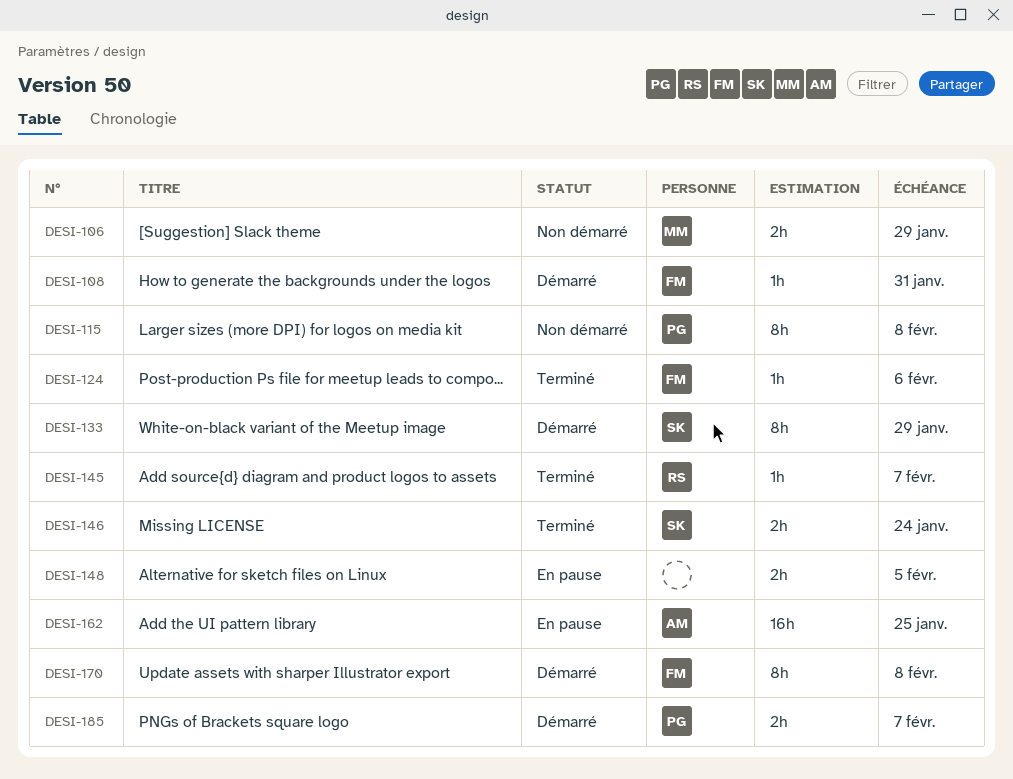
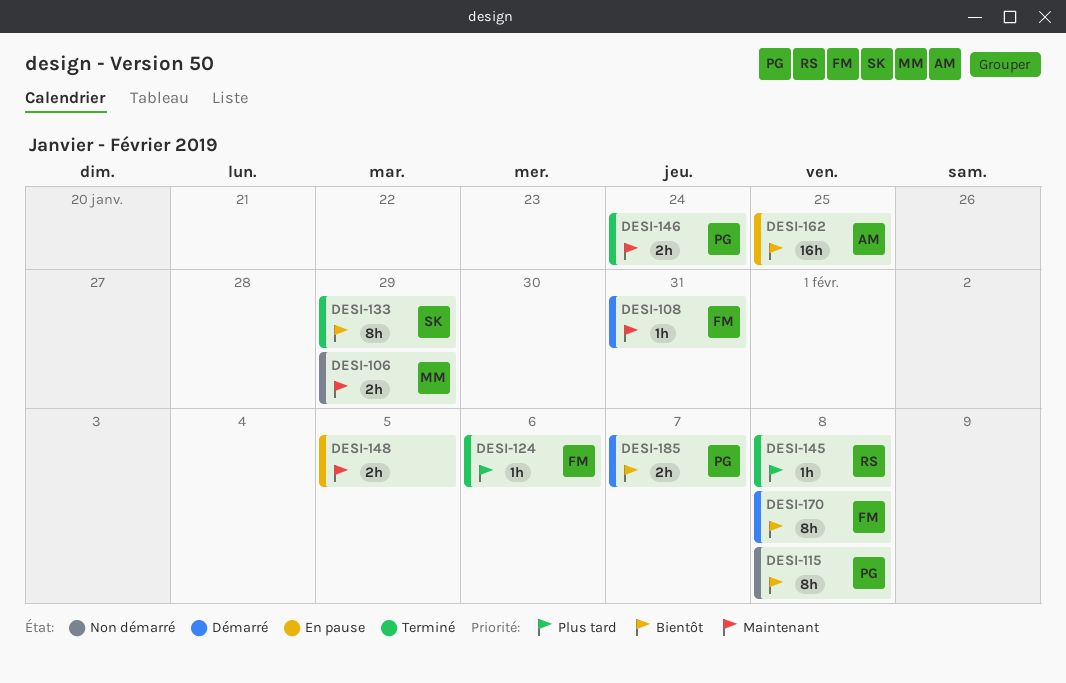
DESI-133, status: Démarré -> Terminé
DESI-145, due: Feb 7 -> Feb 8
DESI-146, owner: SK -> PG

